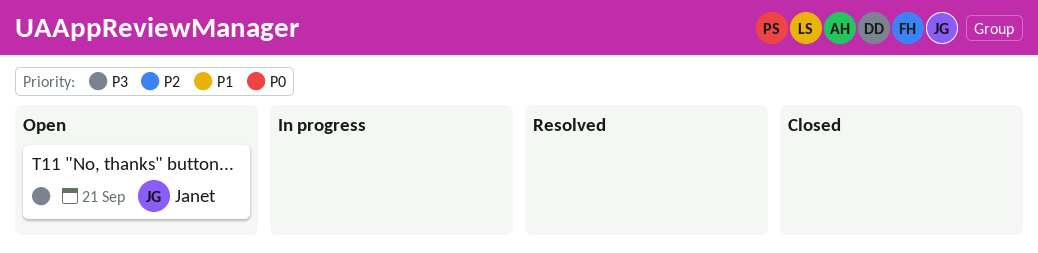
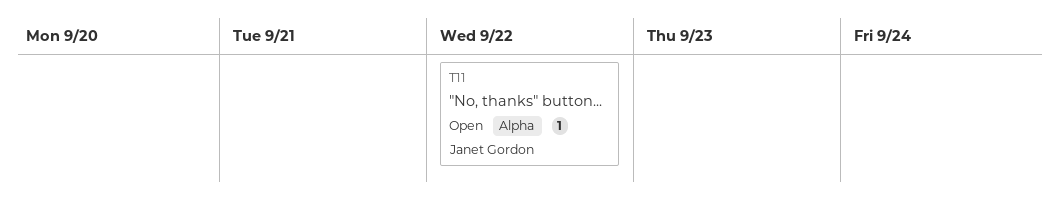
T11, due: Sep 21 -> Sep 22

